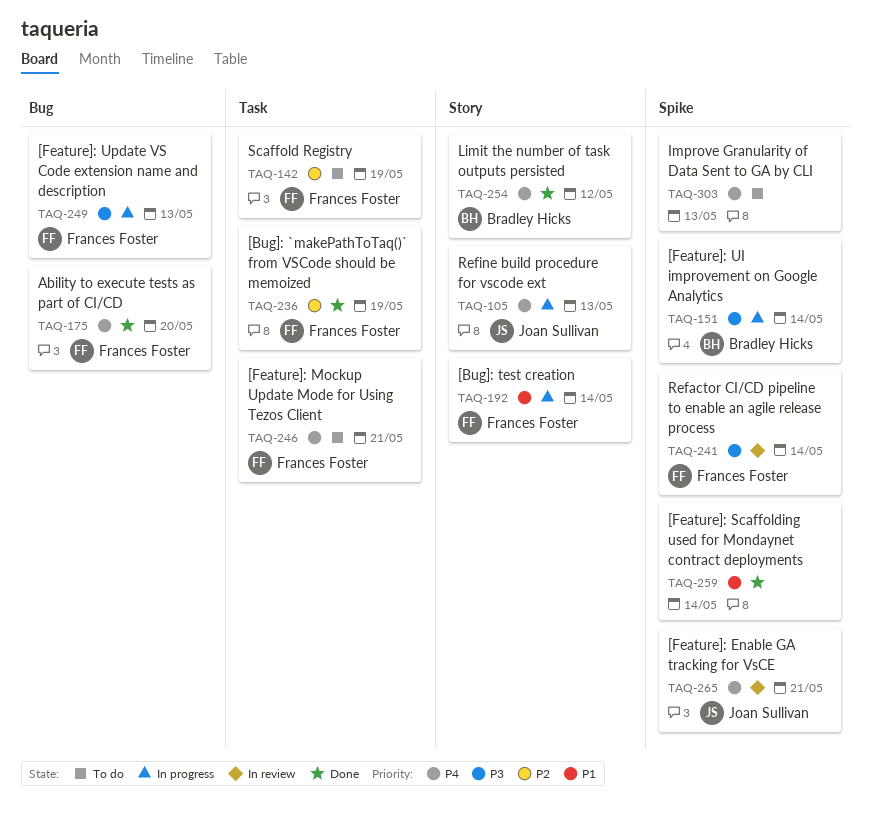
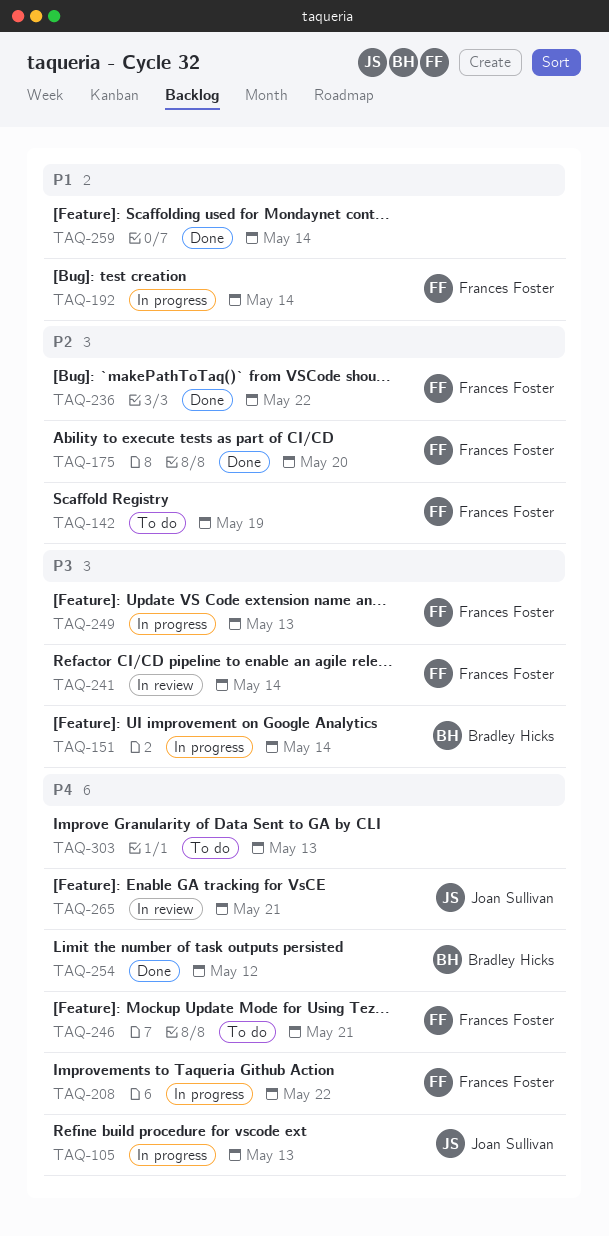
TAQ-175, priority: P4 -> P2
TAQ-208: none -> present
TAQ-236, due: May 19 -> May 22

